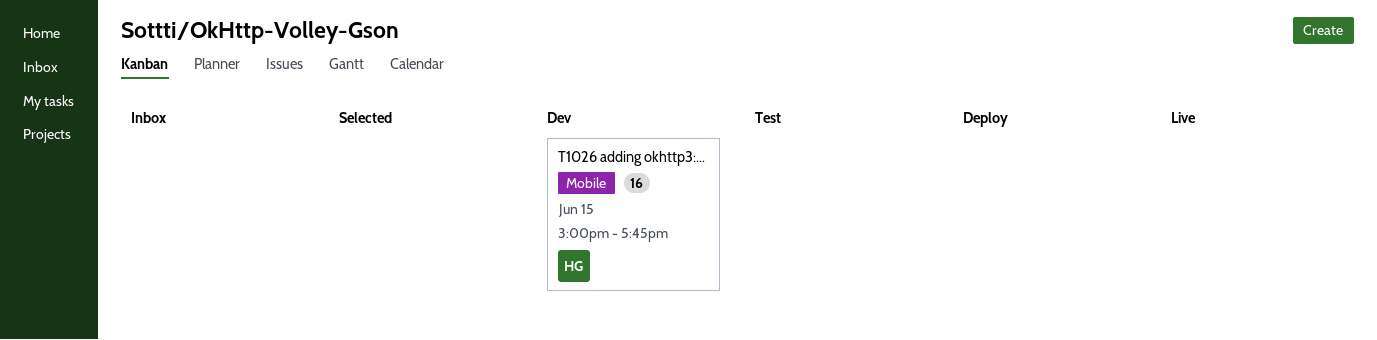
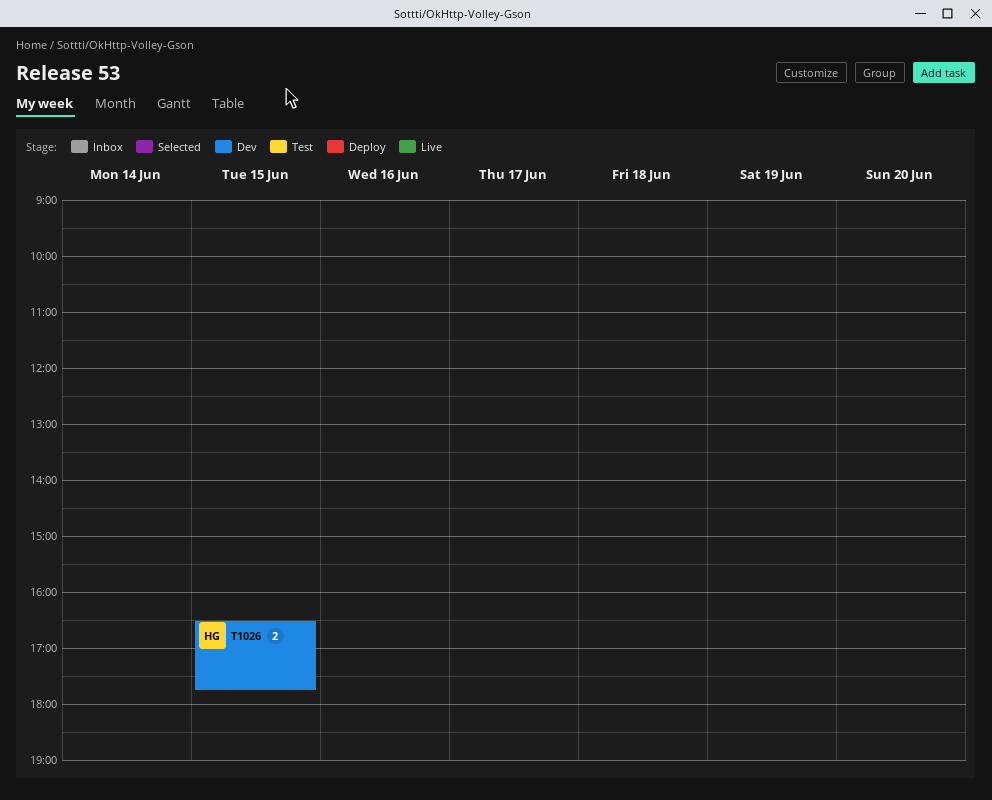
T1026, estimate: 16 -> 2
T1026, begins: 15:00 -> 16:30

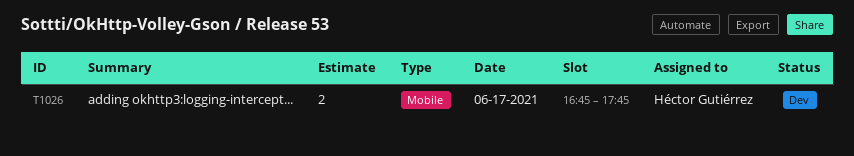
T1026, day: Jun 15 -> Jun 17
T1026, begins: 16:30 -> 16:45

